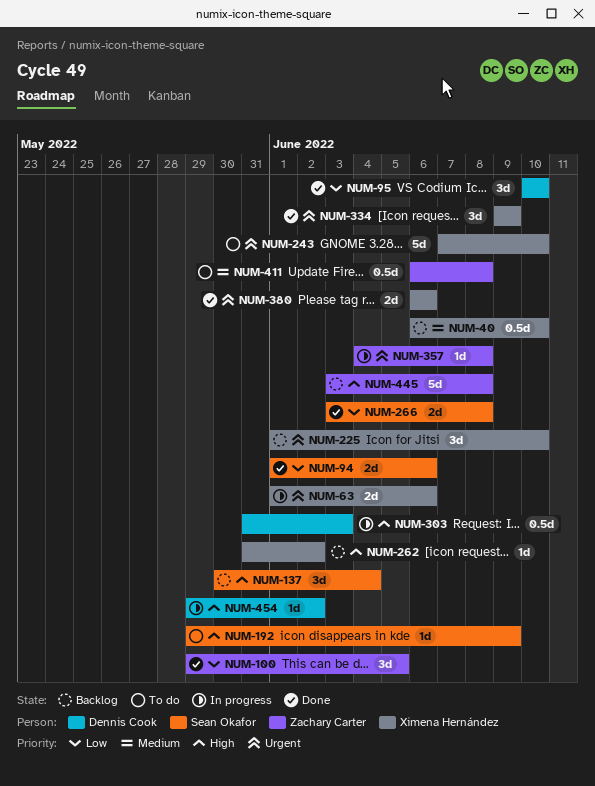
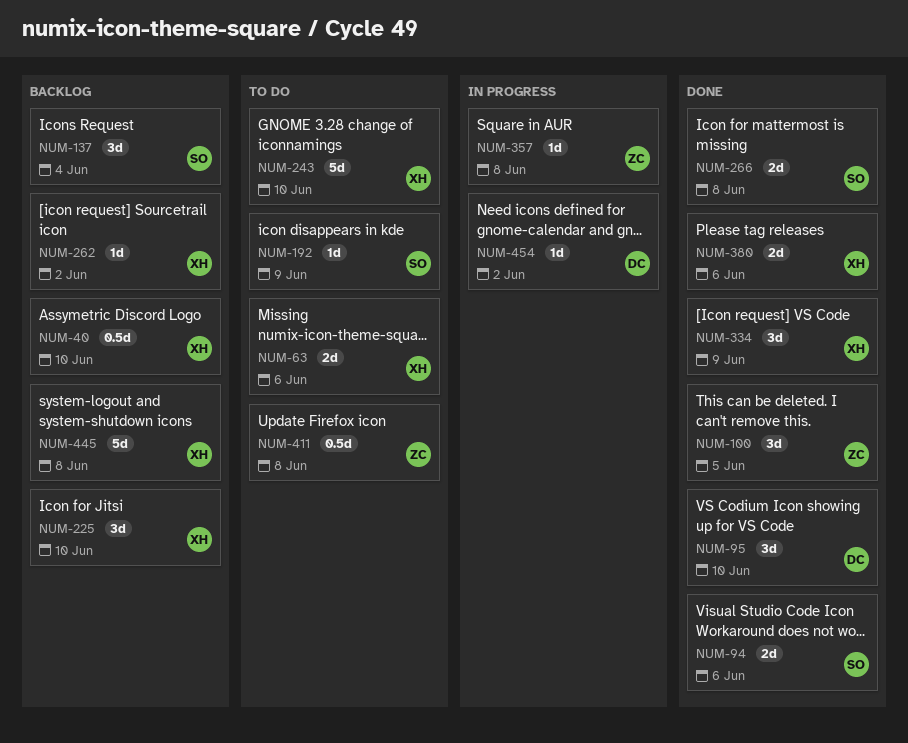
NUM-63, status: In progress -> To do
NUM-303: present -> none
NUM-445, owner: Zachary Carter -> Ximena Hernández

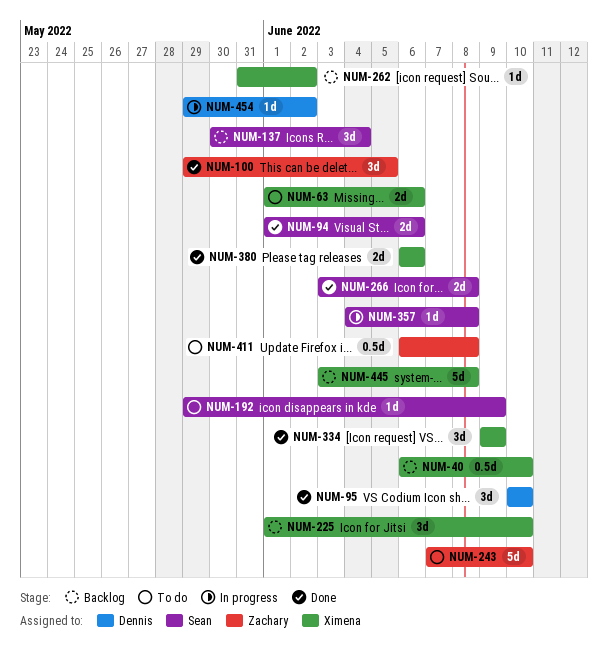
NUM-243, owner: Ximena -> Zachary
NUM-357, owner: Zachary -> Sean

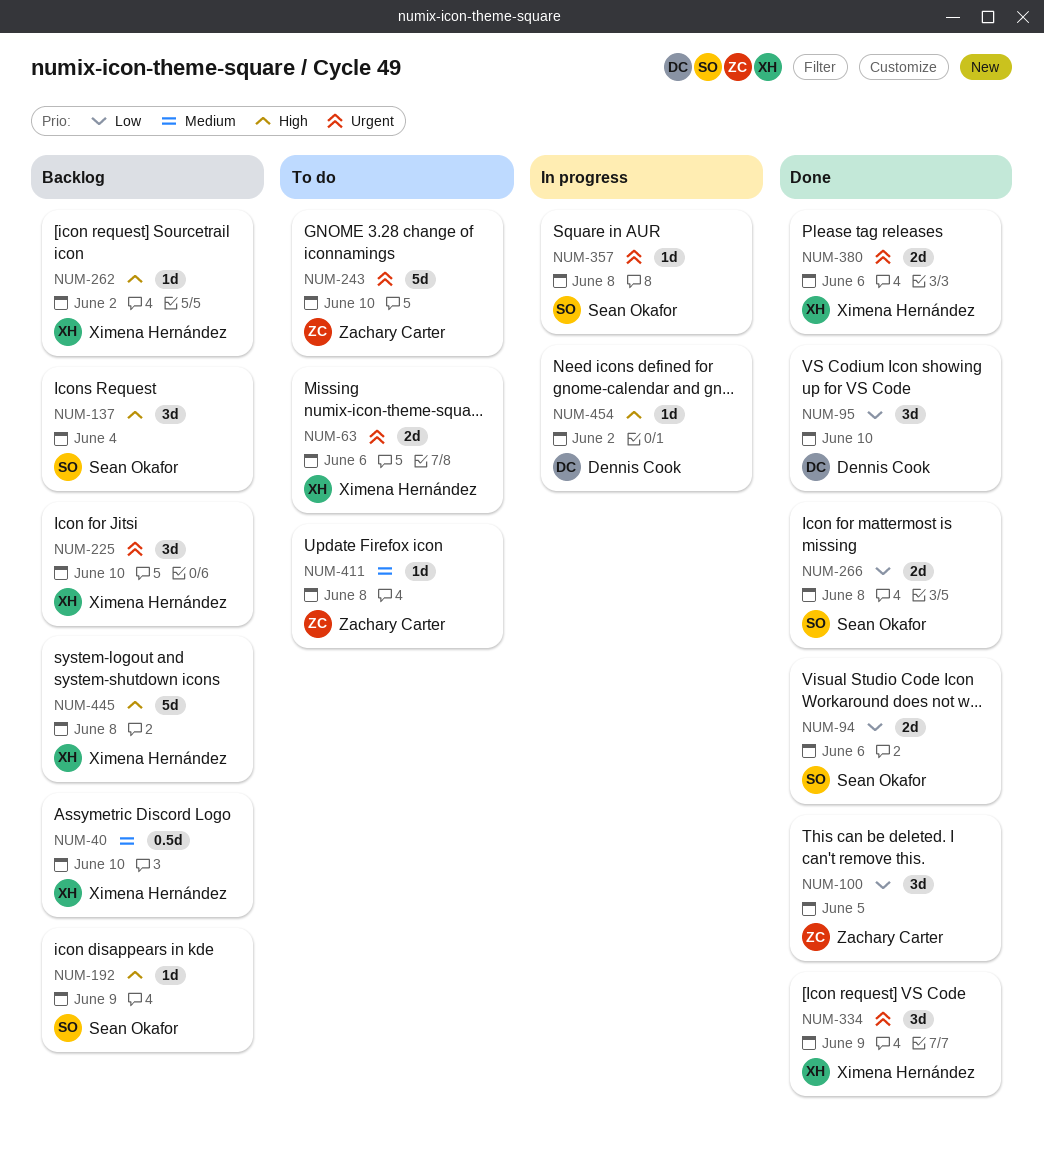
NUM-192, status: To do -> Backlog
NUM-411, estimate: 0.5d -> 1d

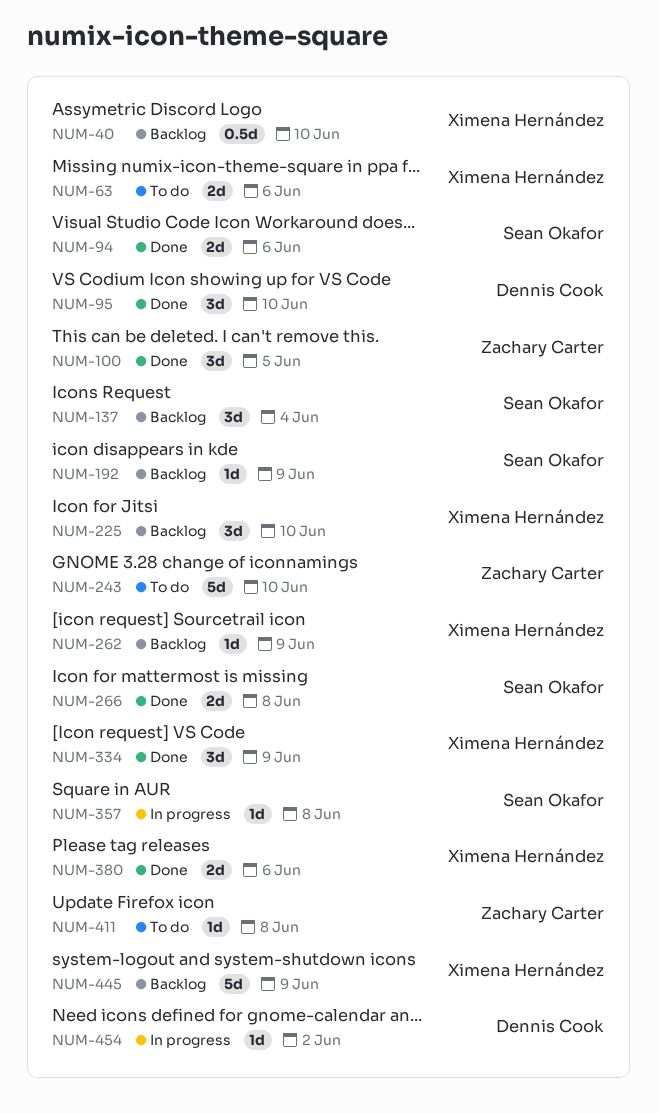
NUM-262, due: Jun 2 -> Jun 9
NUM-445, due: Jun 8 -> Jun 9

